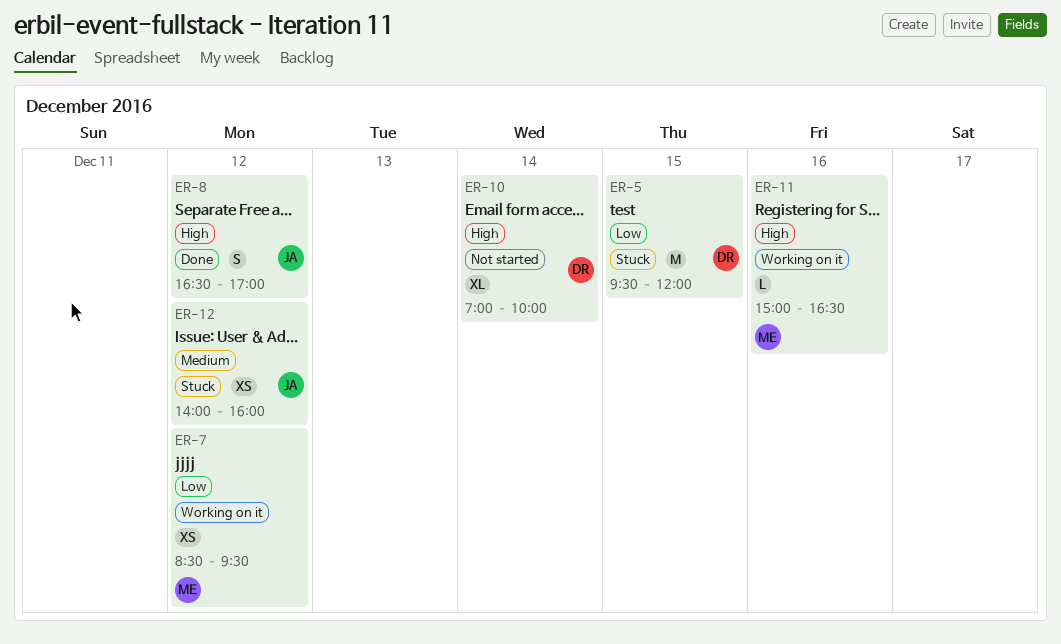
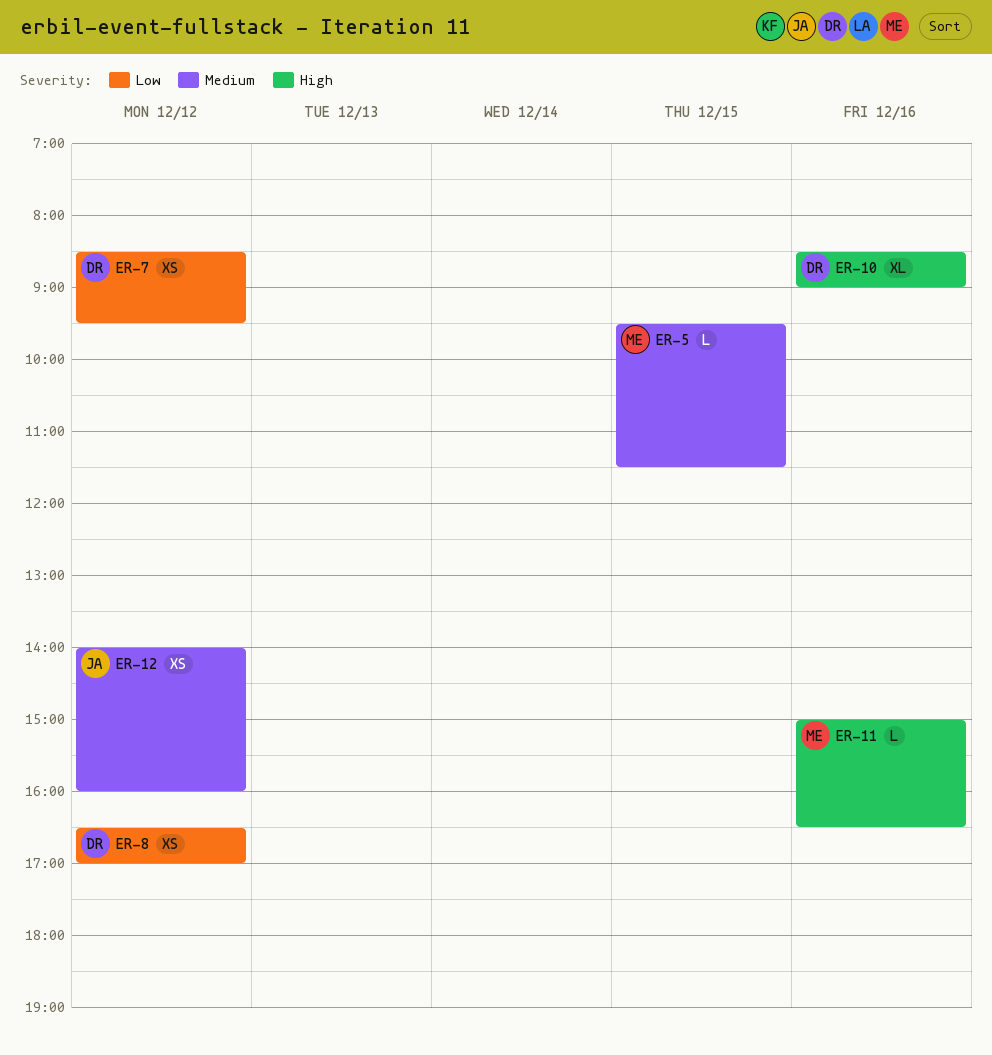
ER-5, owner: DR -> ME
ER-5, priority: Low -> Medium
ER-5, estimate: M -> L
ER-5, ends: 12:00 -> 11:30
ER-7, owner: ME -> DR
ER-8, owner: JA -> DR
ER-8, priority: High -> Low
ER-8, estimate: S -> XS
ER-10, day: Dec 14 -> Dec 16
ER-10, begins: 07:00 -> 08:30
ER-10, ends: 10:00 -> 09:00

